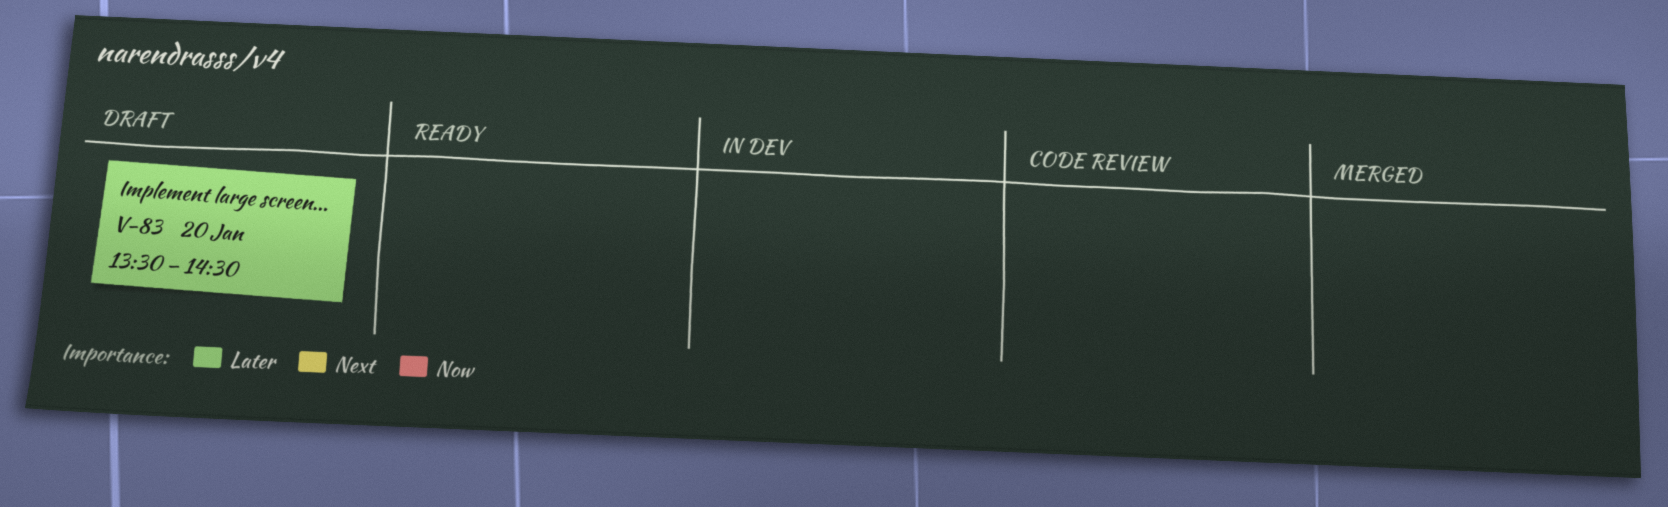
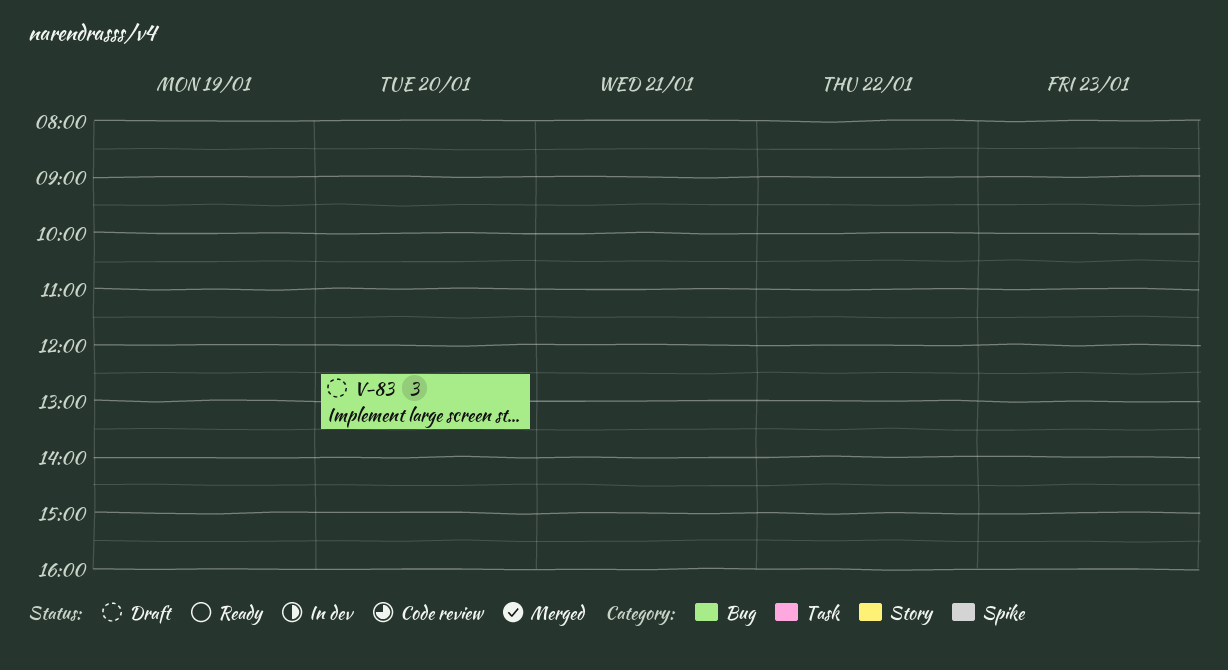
V-83, begins: 13:30 -> 12:30
V-83, ends: 14:30 -> 13:30

